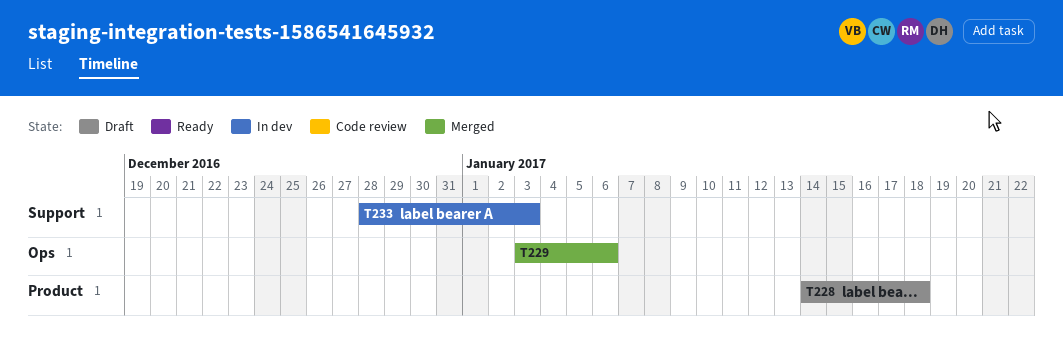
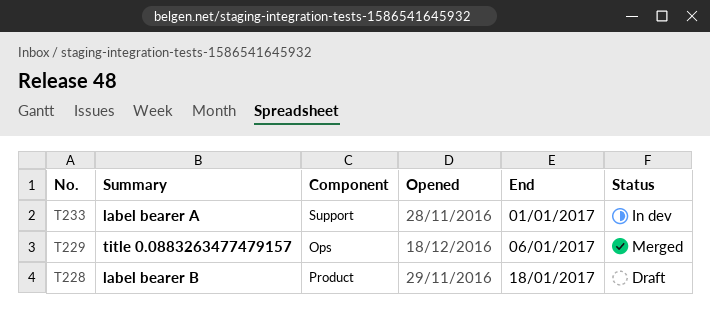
T233, due: Jan 3 -> Jan 1

